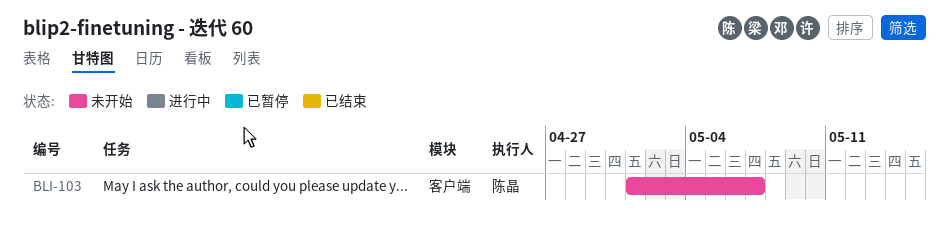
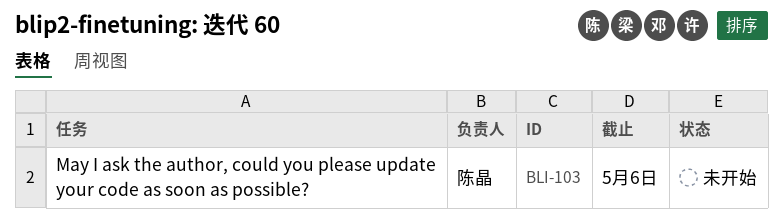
BLI-103, due: May 7 -> May 6

